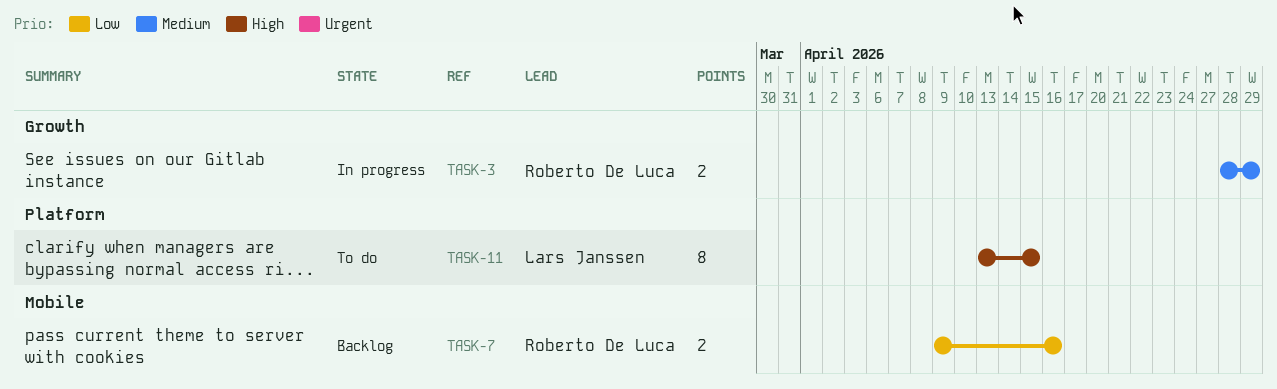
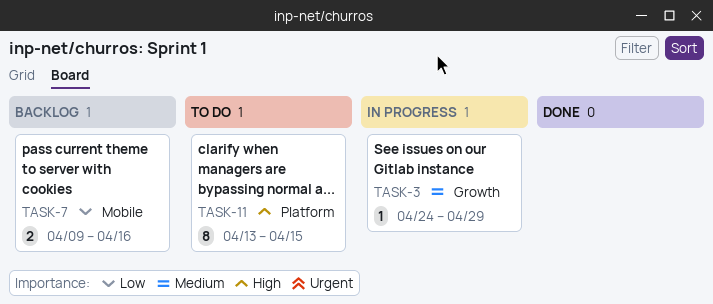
TASK-3, estimate: 2 -> 1
TASK-3, start: Apr 28 -> Apr 24

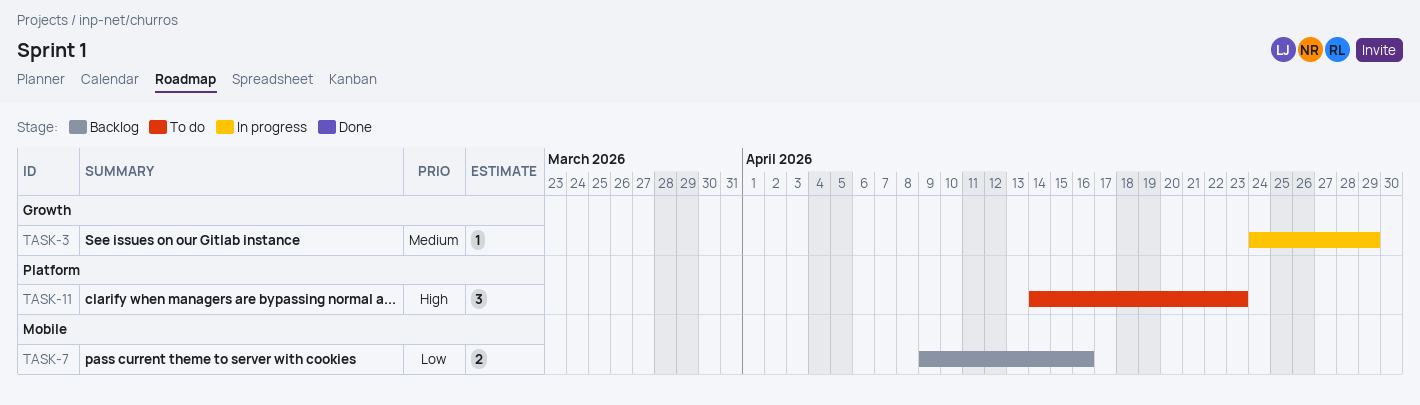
TASK-11, estimate: 8 -> 3
TASK-11, start: Apr 13 -> Apr 14
TASK-11, due: Apr 15 -> Apr 23

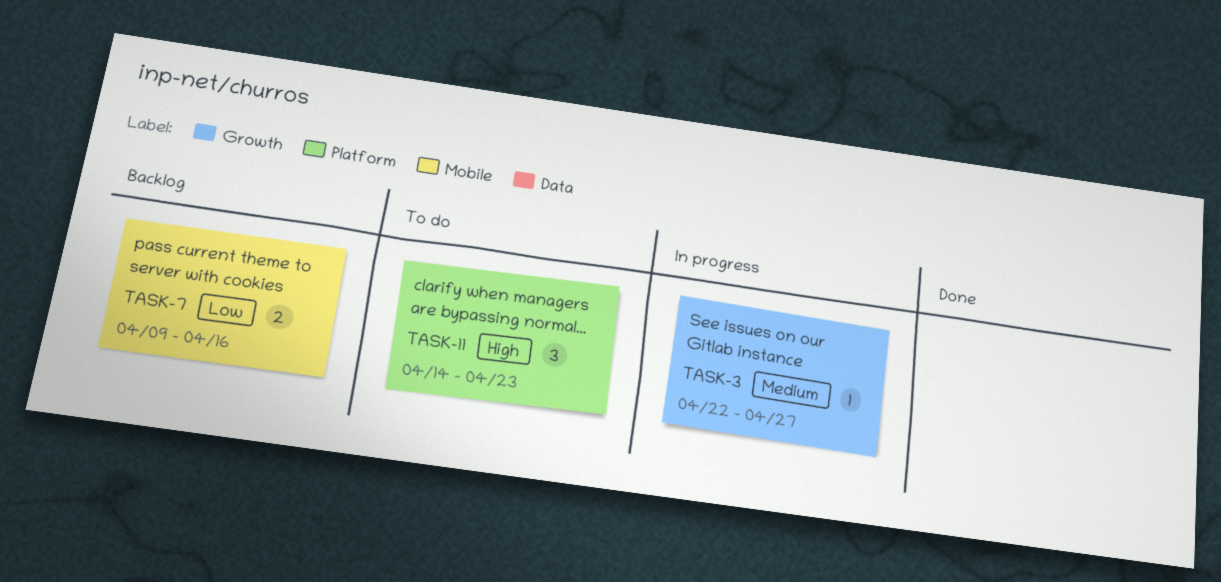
TASK-3, start: Apr 24 -> Apr 22
TASK-3, due: Apr 29 -> Apr 27

